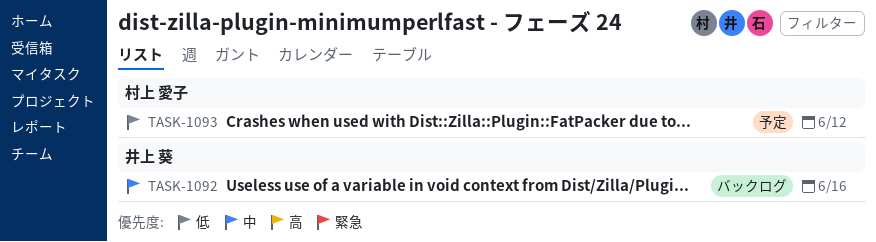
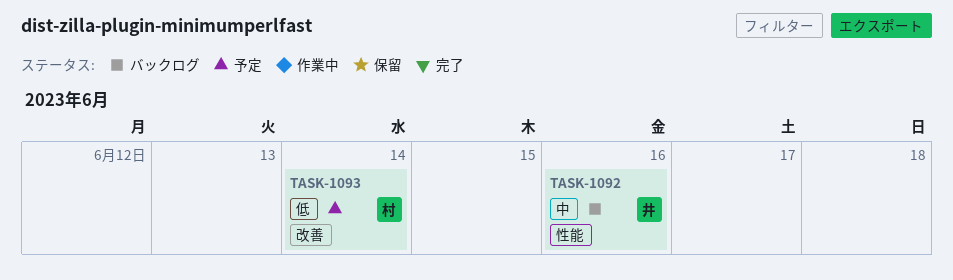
TASK-1093, due: Jun 12 -> Jun 14

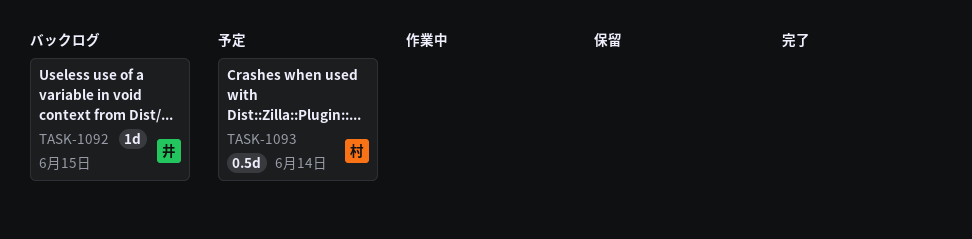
TASK-1092, due: Jun 16 -> Jun 15

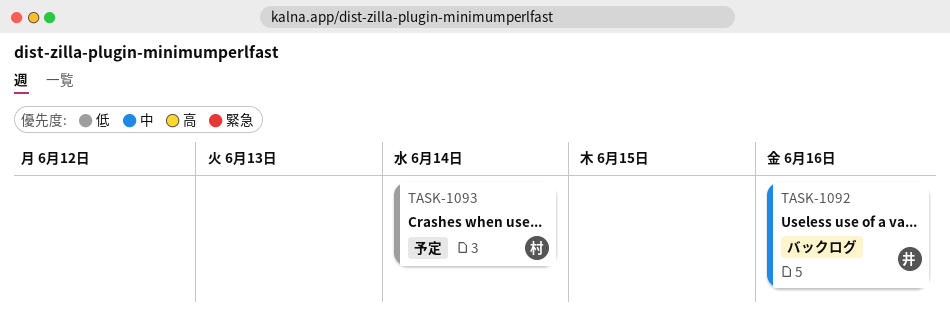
TASK-1092, due: Jun 15 -> Jun 16

